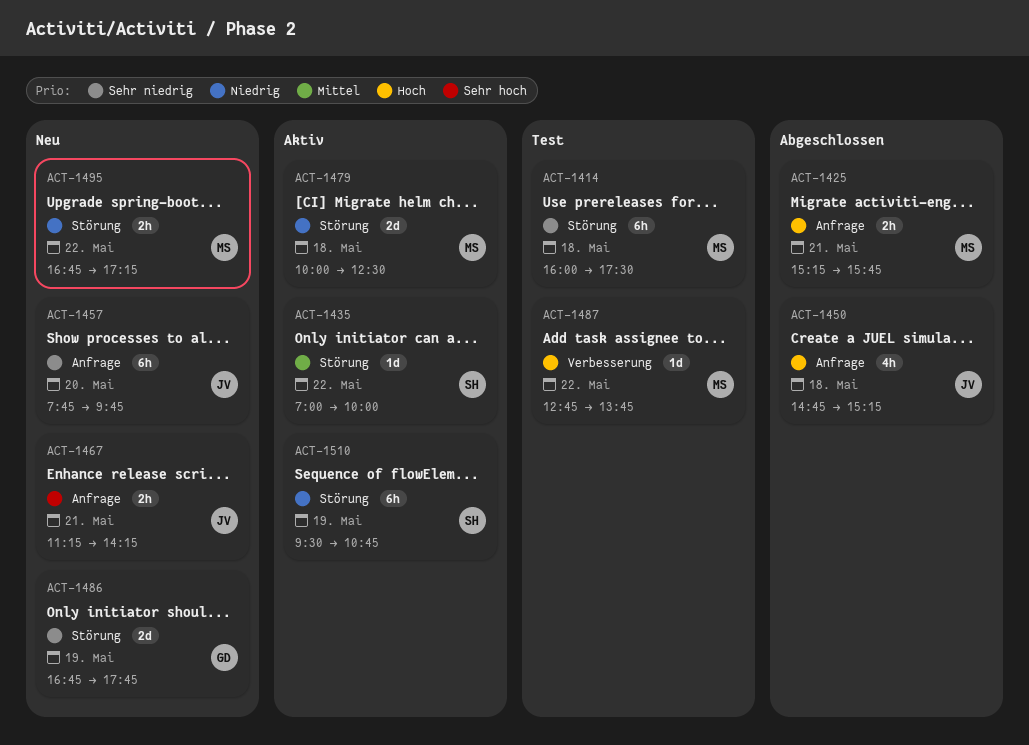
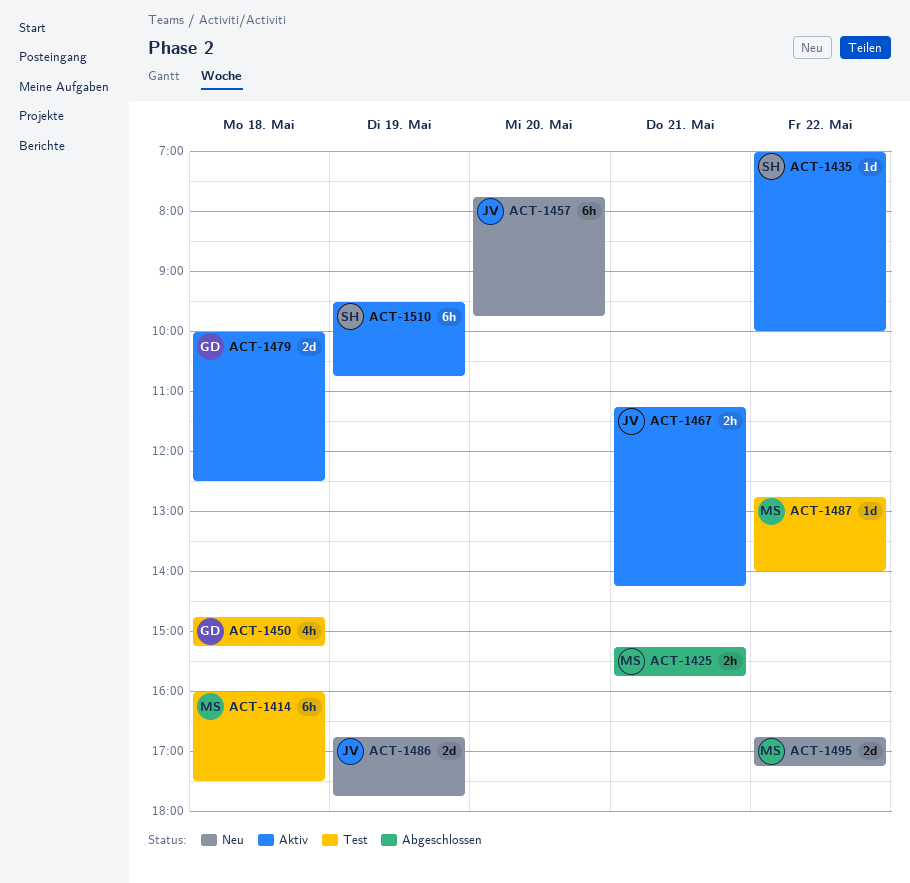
ACT-1450, status: Abgeschlossen -> Test
ACT-1450, owner: JV -> GD
ACT-1467, status: Neu -> Aktiv
ACT-1479, owner: MS -> GD
ACT-1486, owner: GD -> JV
ACT-1487, ends: 13:45 -> 14:00
ACT-1495, estimate: 2h -> 2d

